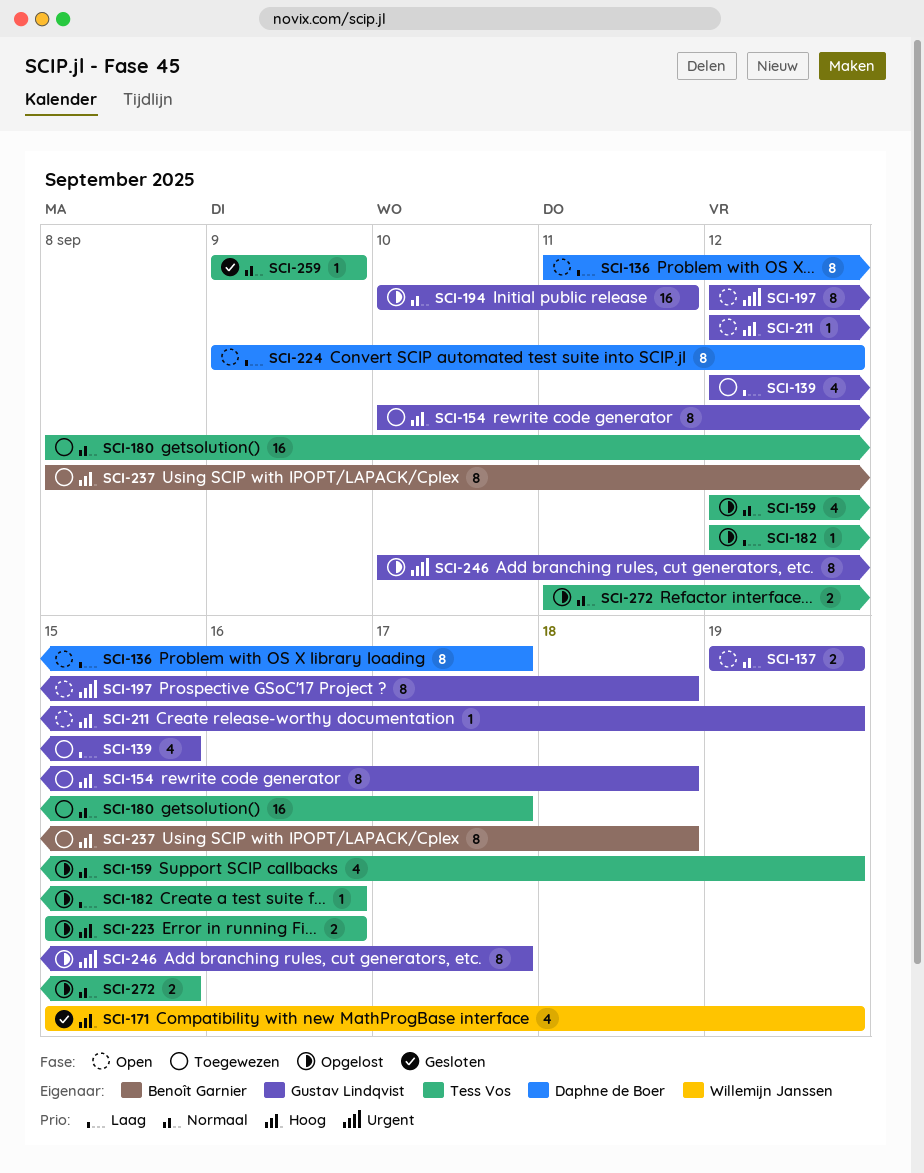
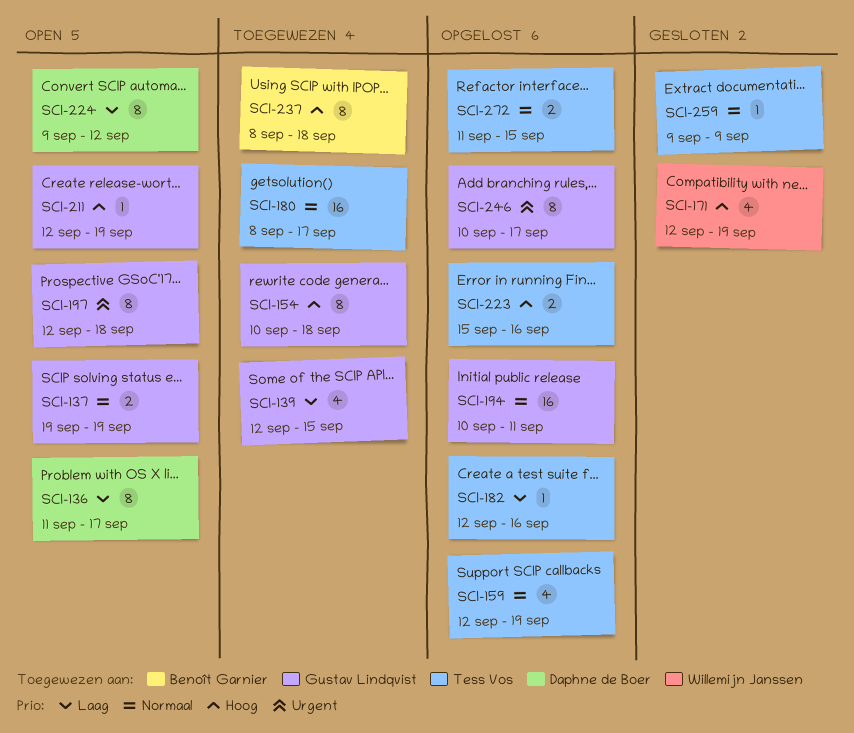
SCI-171, start: Sep 15 -> Sep 12

